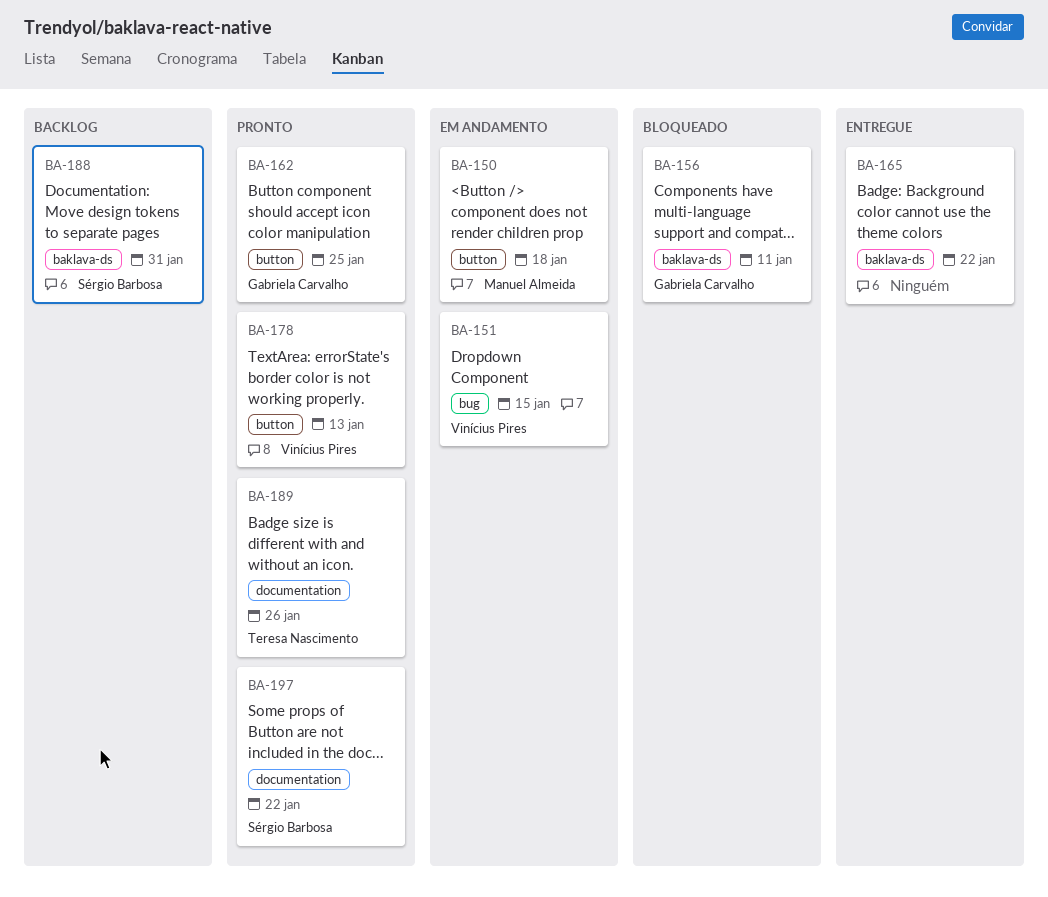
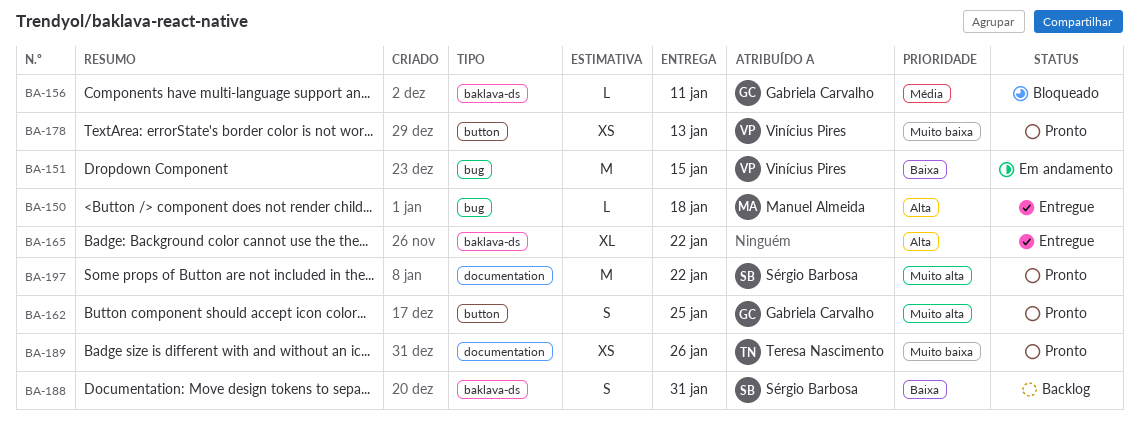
BA-150, status: Em andamento -> Entregue
BA-150, label: button -> bug

